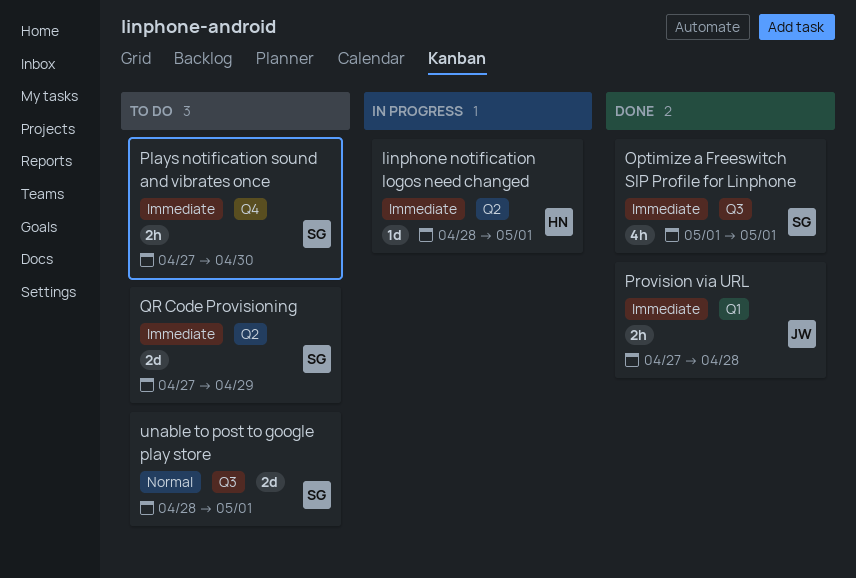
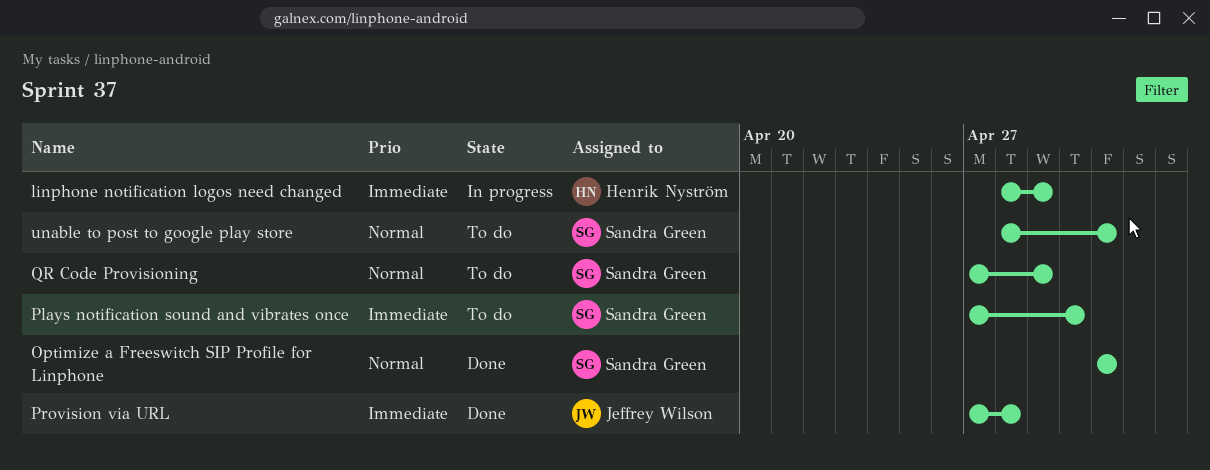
linphone notification logos need changed, due: May 1 -> Apr 29
Optimize a Freeswitch SIP Profile for Linphone, priority: Immediate -> Normal
QR Code Provisioning, priority: Immediate -> Normal

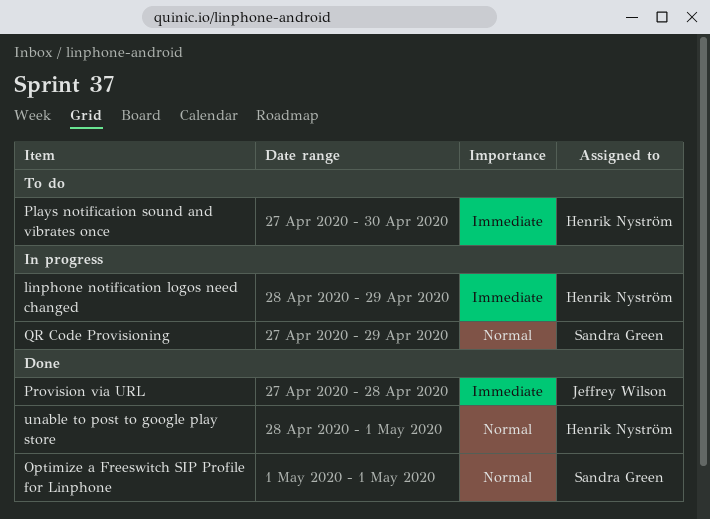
Plays notification sound and vibrates once, owner: Sandra Green -> Henrik Nyström
QR Code Provisioning, status: To do -> In progress
unable to post to google play store, status: To do -> Done
unable to post to google play store, owner: Sandra Green -> Henrik Nyström

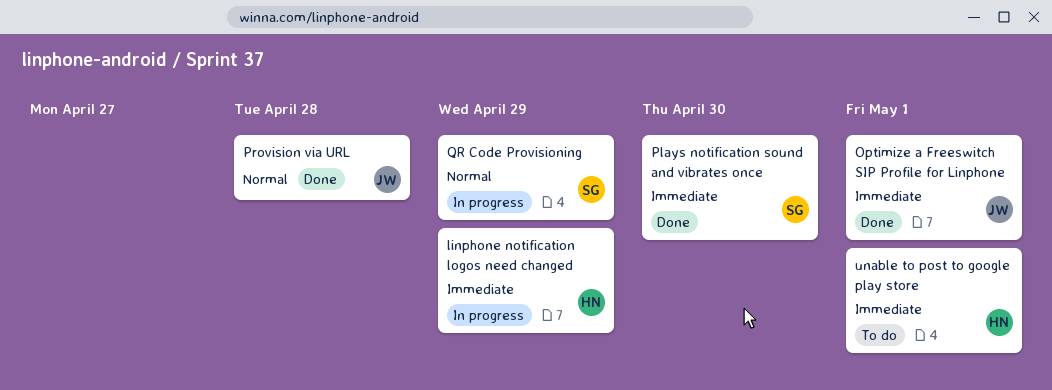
Optimize a Freeswitch SIP Profile for Linphone, owner: Sandra Green -> Jeffrey Wilson
Optimize a Freeswitch SIP Profile for Linphone, priority: Normal -> Immediate
Plays notification sound and vibrates once, status: To do -> Done
Plays notification sound and vibrates once, owner: Henrik Nyström -> Sandra Green
Provision via URL, priority: Immediate -> Normal
unable to post to google play store, status: Done -> To do
unable to post to google play store, priority: Normal -> Immediate

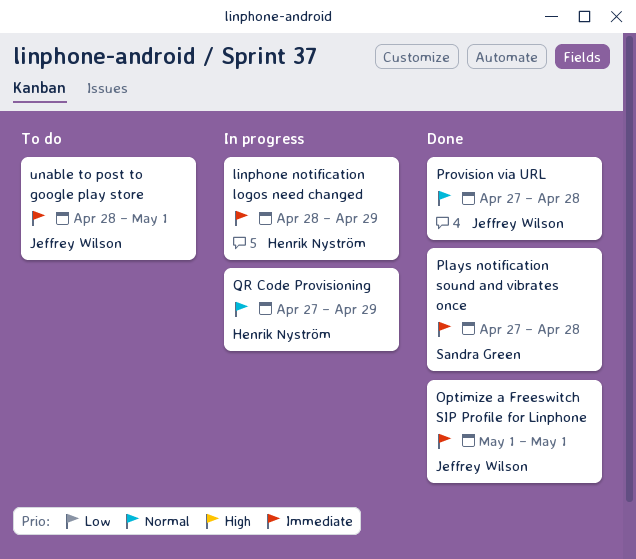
Plays notification sound and vibrates once, due: Apr 30 -> Apr 28
QR Code Provisioning, owner: Sandra Green -> Henrik Nyström
unable to post to google play store, owner: Henrik Nyström -> Jeffrey Wilson

